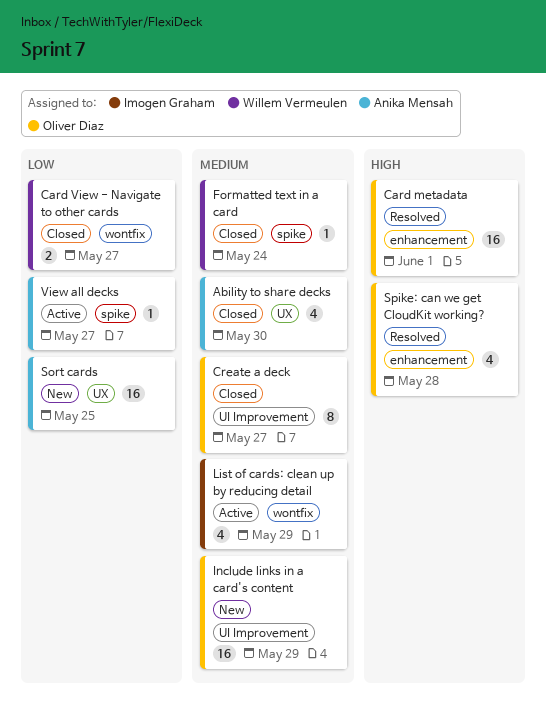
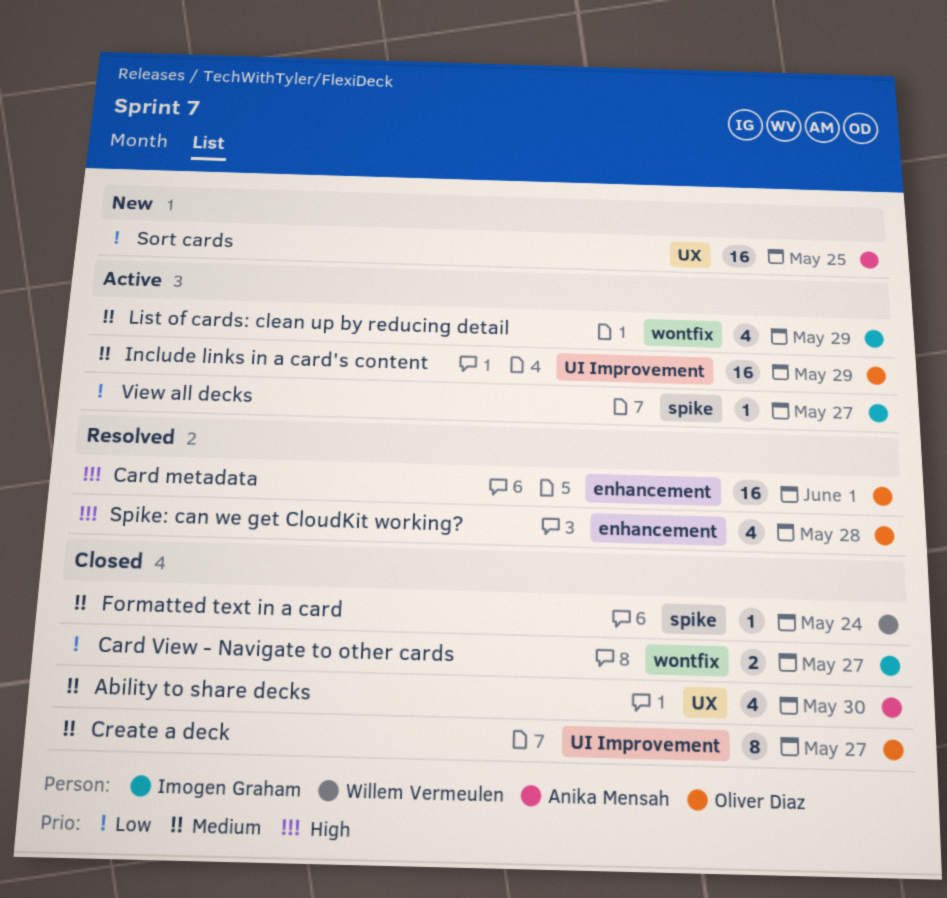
Card View - Navigate to other cards, owner: Willem Vermeulen -> Imogen Graham
Include links in a card's content, status: New -> Active
View all decks, owner: Anika Mensah -> Imogen Graham

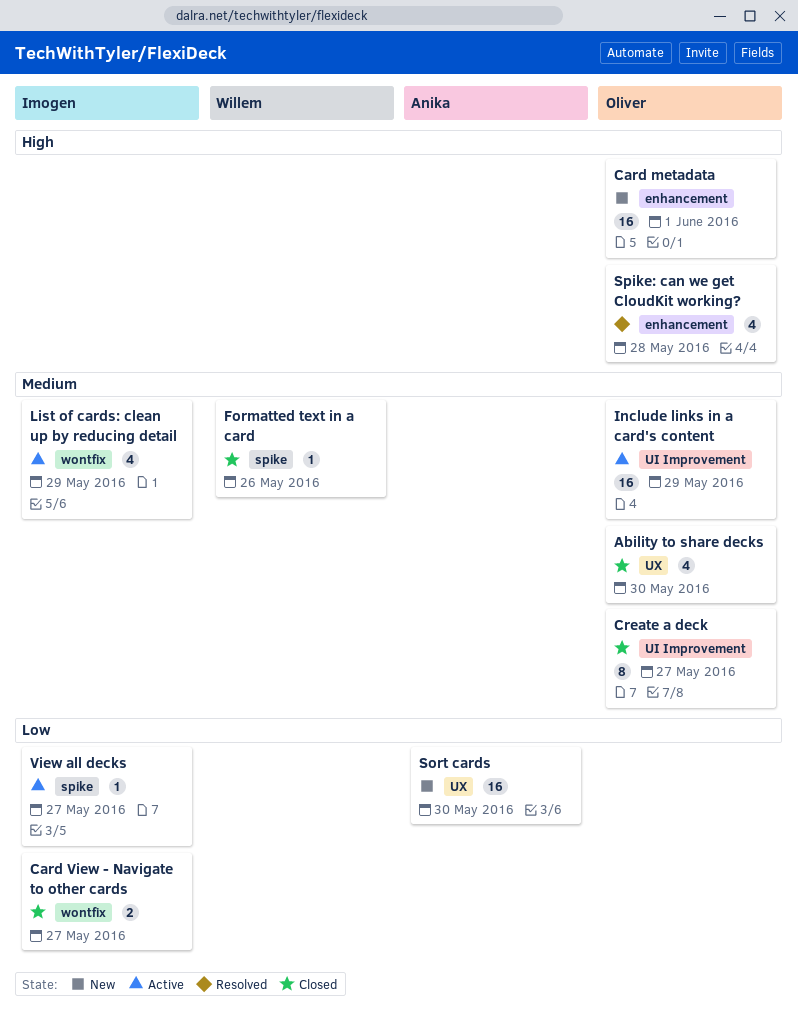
Ability to share decks, owner: Anika Mensah -> Oliver Diaz
Card metadata, status: Resolved -> New
Formatted text in a card, due: May 24 -> May 26
Sort cards, due: May 25 -> May 30

